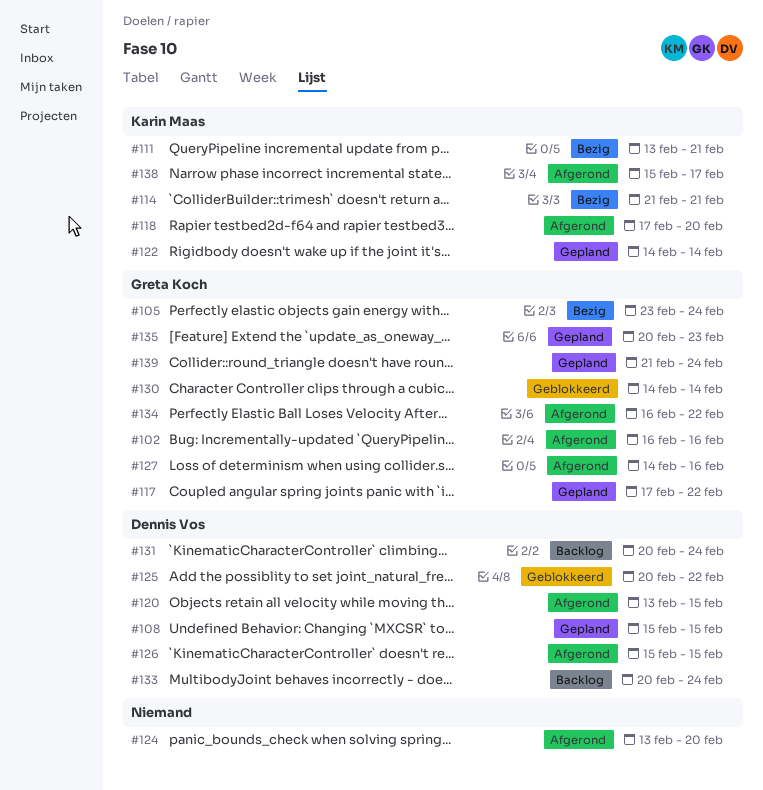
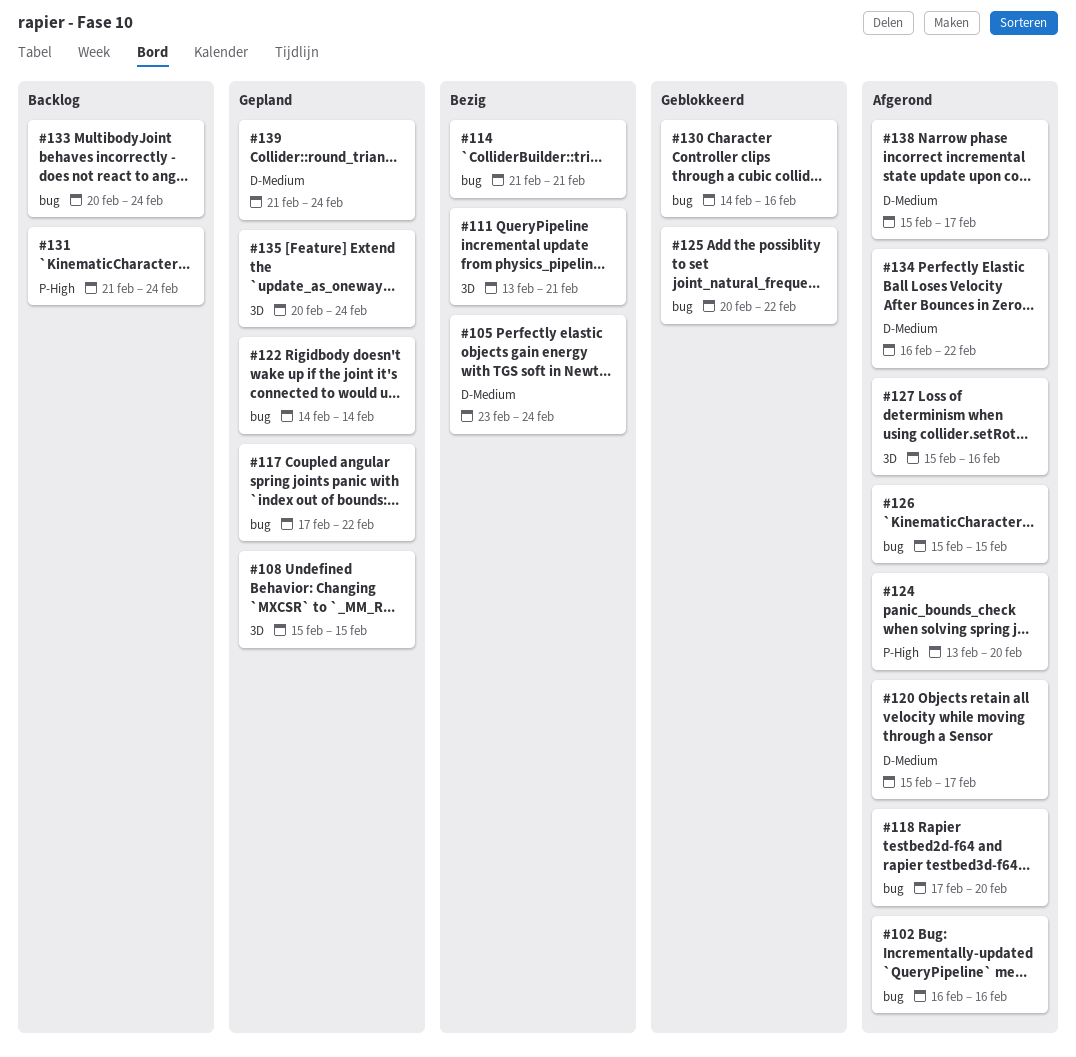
#120, start: Feb 13 -> Feb 15
#120, due: Feb 15 -> Feb 17
#127, start: Feb 14 -> Feb 15
#130, due: Feb 14 -> Feb 16
#131, start: Feb 20 -> Feb 21
#135, due: Feb 23 -> Feb 24

